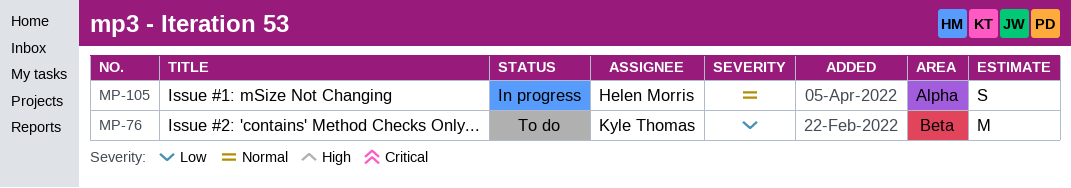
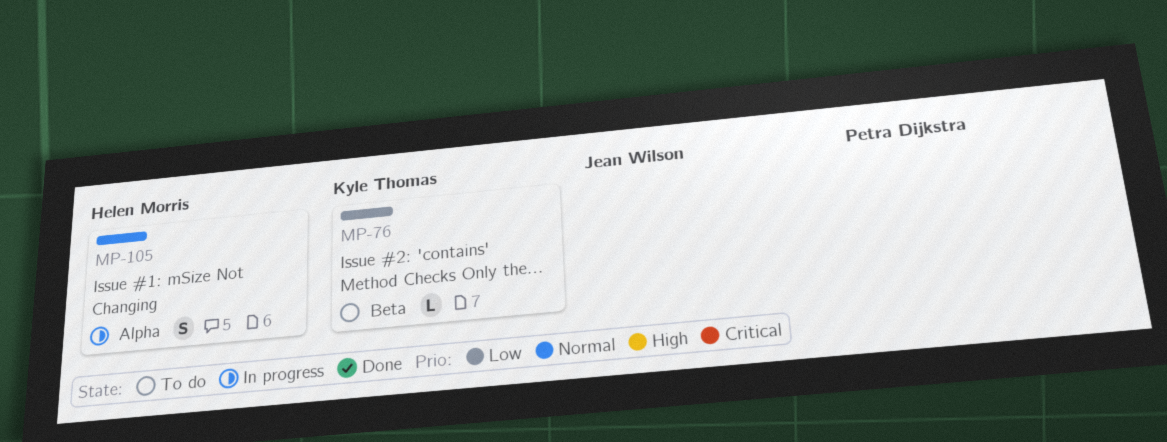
MP-76, estimate: M -> L

